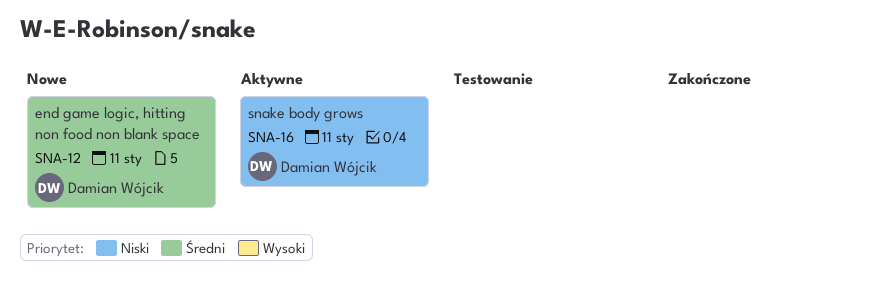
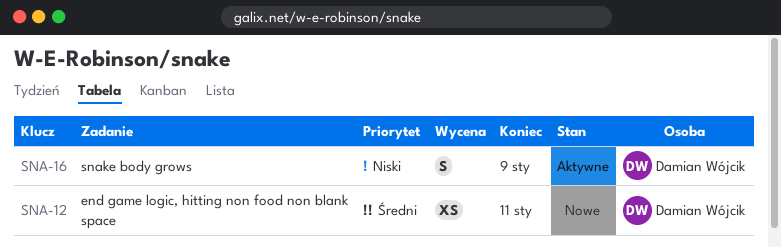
SNA-16, due: Jan 11 -> Jan 9

